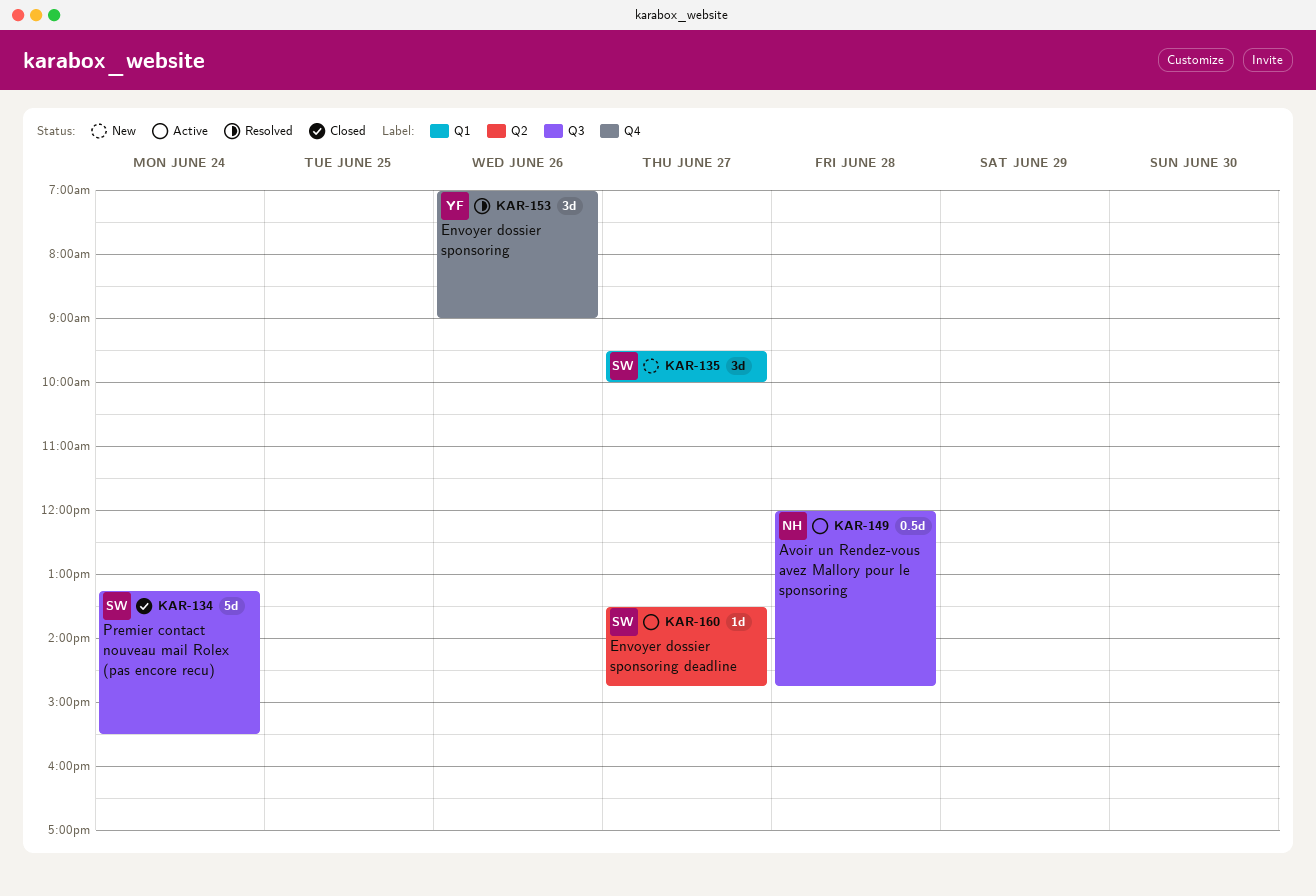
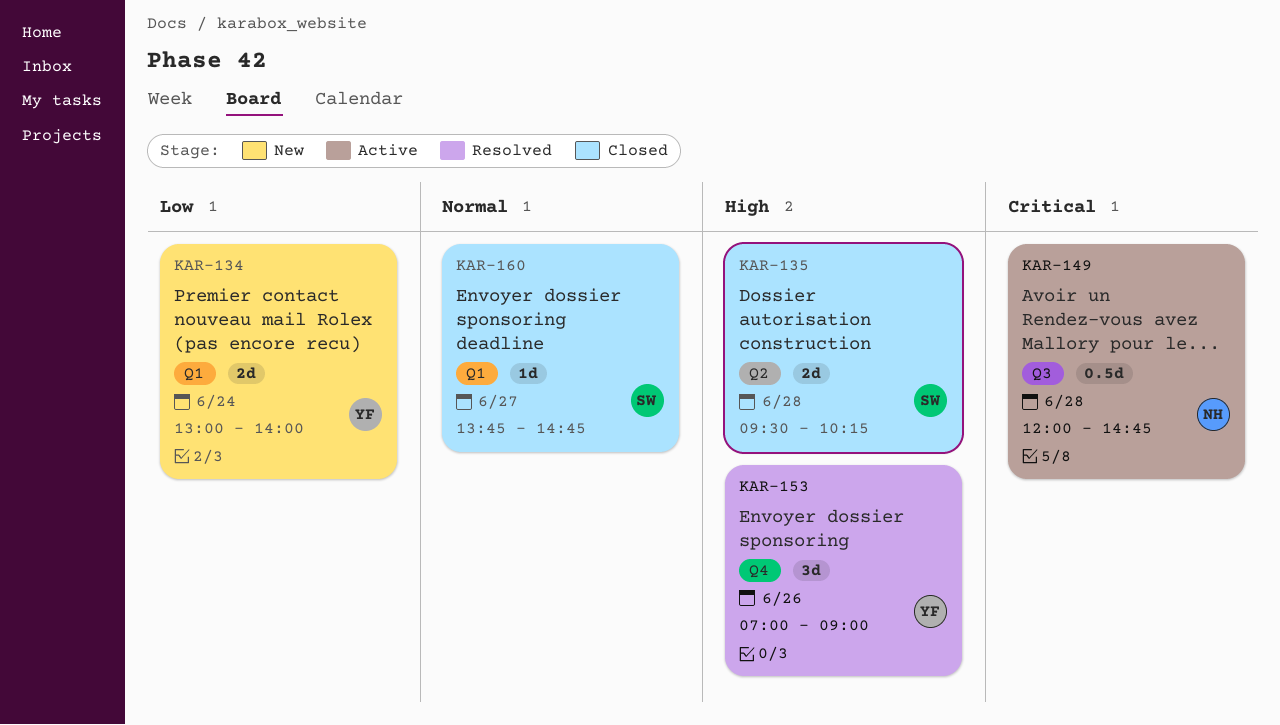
KAR-134, status: Closed -> New
KAR-134, owner: SW -> YF
KAR-134, label: Q3 -> Q1
KAR-134, estimate: 5d -> 2d
KAR-134, begins: 13:15 -> 13:00
KAR-134, ends: 15:30 -> 14:00
KAR-135, status: New -> Closed
KAR-135, label: Q1 -> Q2
KAR-135, estimate: 3d -> 2d
KAR-135, day: Jun 27 -> Jun 28
KAR-135, ends: 10:00 -> 10:15
KAR-160, status: Active -> Closed
KAR-160, label: Q2 -> Q1
KAR-160, begins: 13:30 -> 13:45

